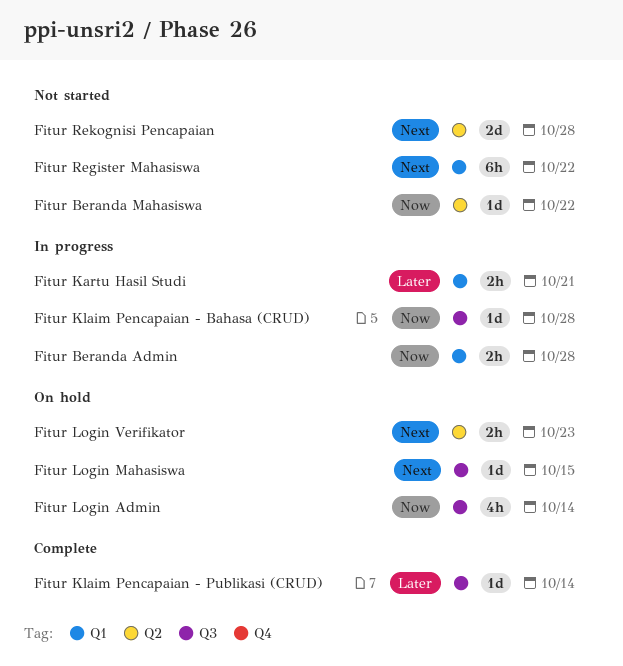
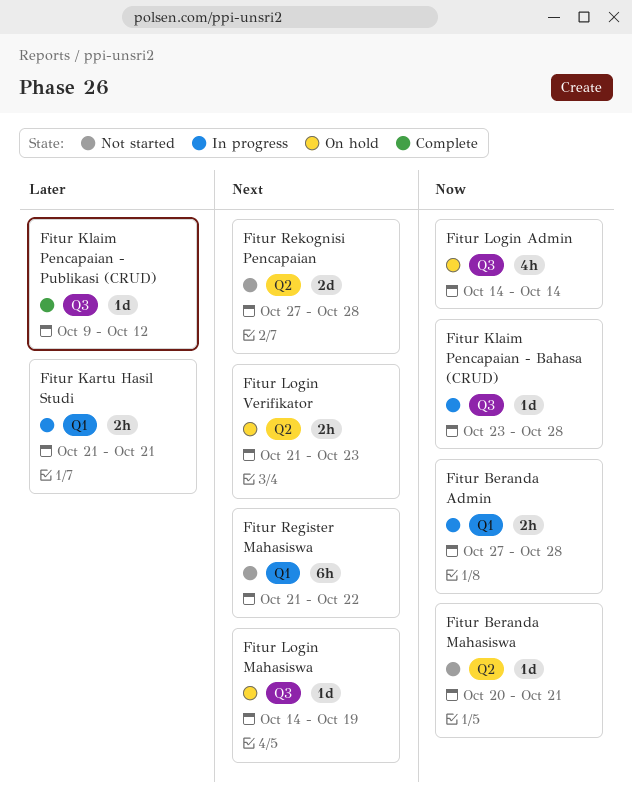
Fitur Beranda Mahasiswa, due: Oct 22 -> Oct 21
Fitur Klaim Pencapaian - Publikasi (CRUD), due: Oct 14 -> Oct 12
Fitur Login Mahasiswa, due: Oct 15 -> Oct 19

